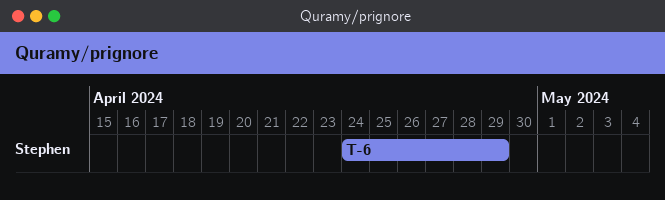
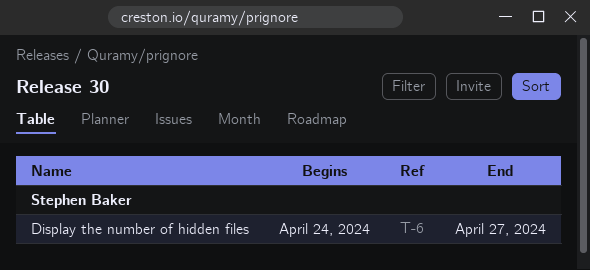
T-6, due: Apr 29 -> Apr 27

